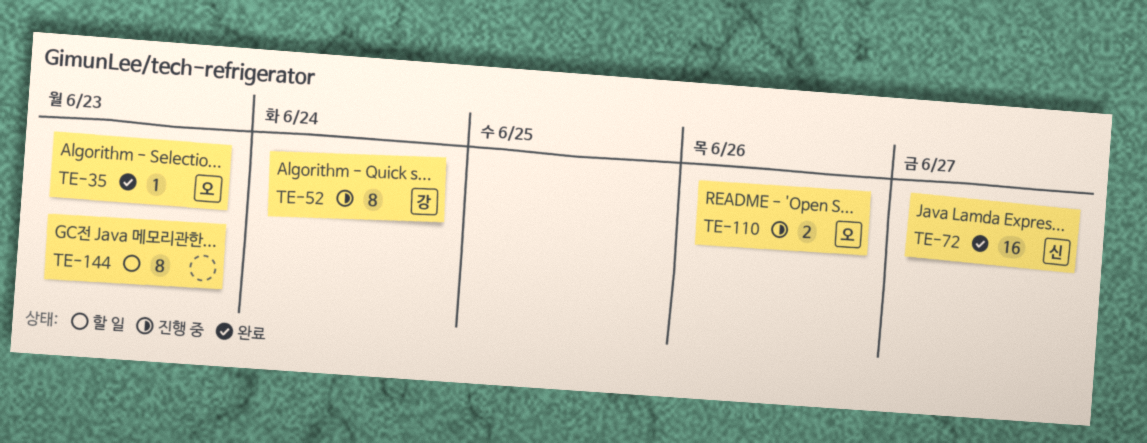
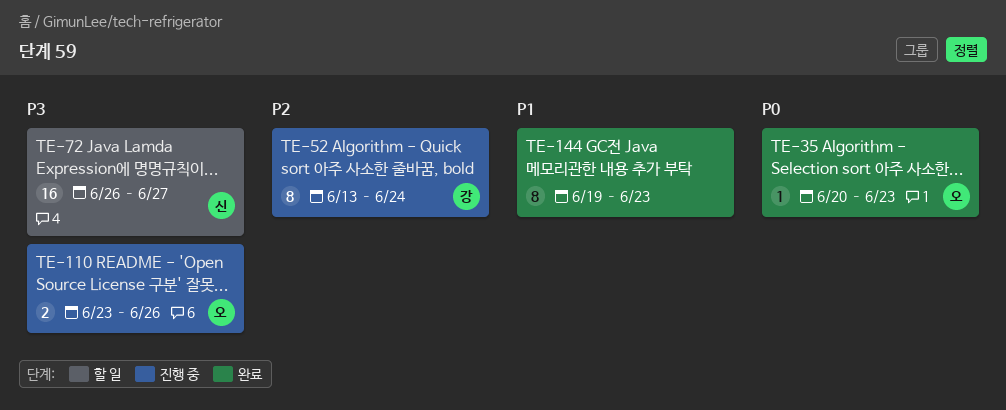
TE-72, status: 완료 -> 할 일
TE-144, status: 할 일 -> 완료

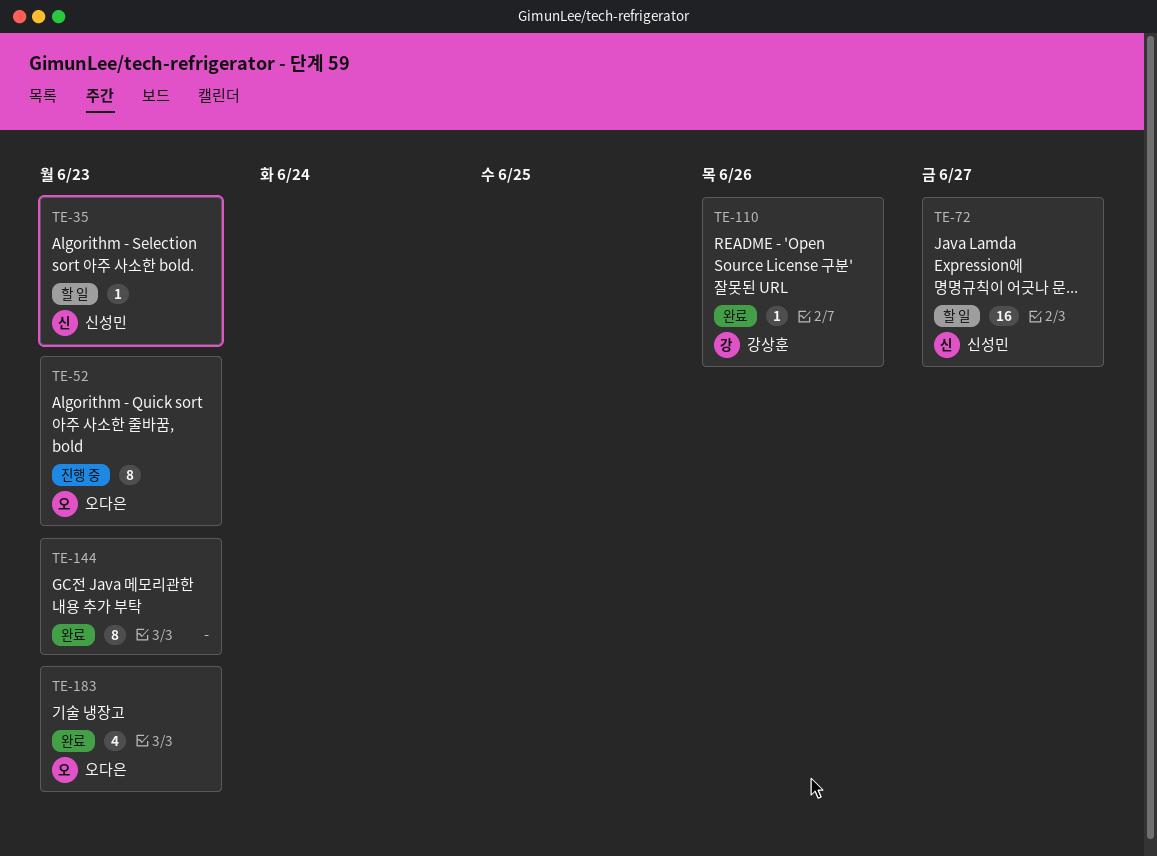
TE-35, status: 완료 -> 할 일
TE-35, owner: 오다은 -> 신성민
TE-52, owner: 강상훈 -> 오다은
TE-52, due: Jun 24 -> Jun 23
TE-110, status: 진행 중 -> 완료
TE-110, owner: 오다은 -> 강상훈
TE-110, estimate: 2 -> 1
TE-183: none -> present

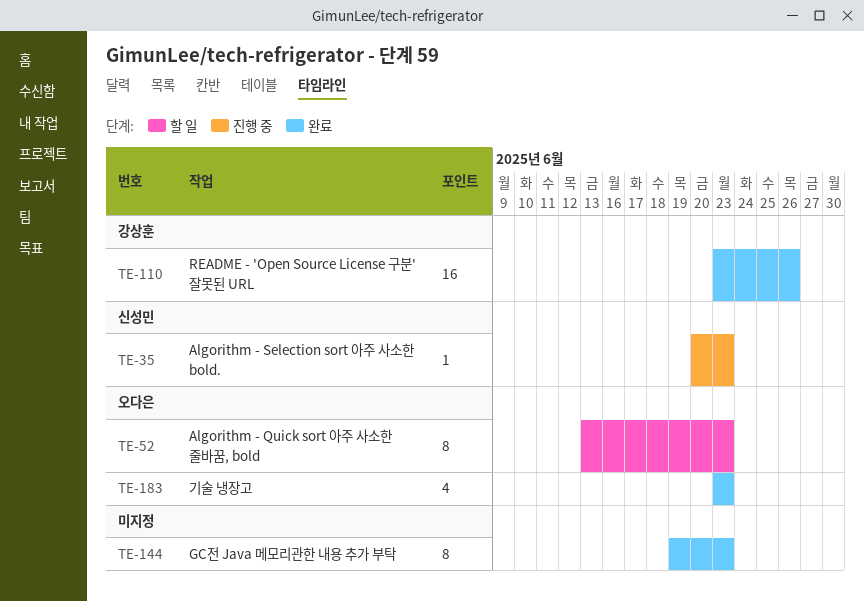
TE-35, status: 할 일 -> 진행 중
TE-52, status: 진행 중 -> 할 일
TE-72: present -> none
TE-110, estimate: 1 -> 16

